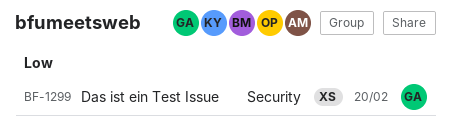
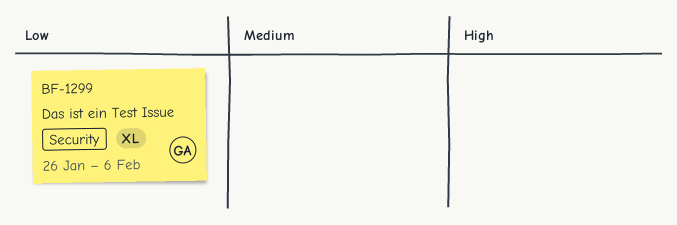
BF-1299, estimate: XS -> XL
BF-1299, due: Feb 20 -> Feb 6

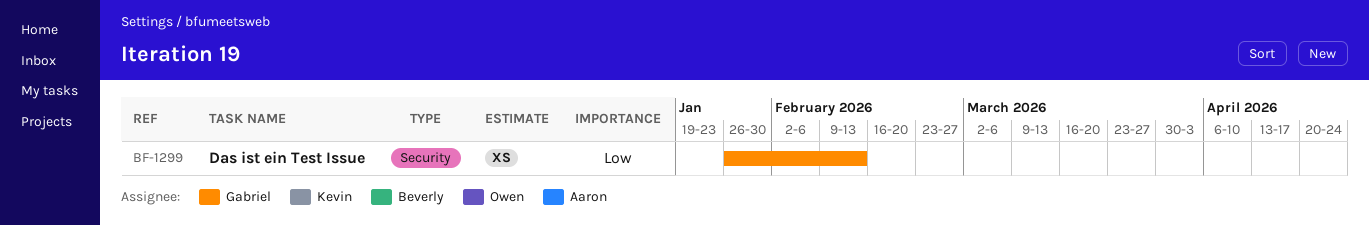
BF-1299, estimate: XL -> XS
BF-1299, due: Feb 6 -> Feb 13

